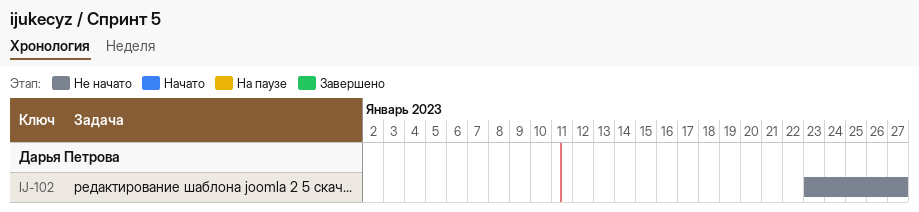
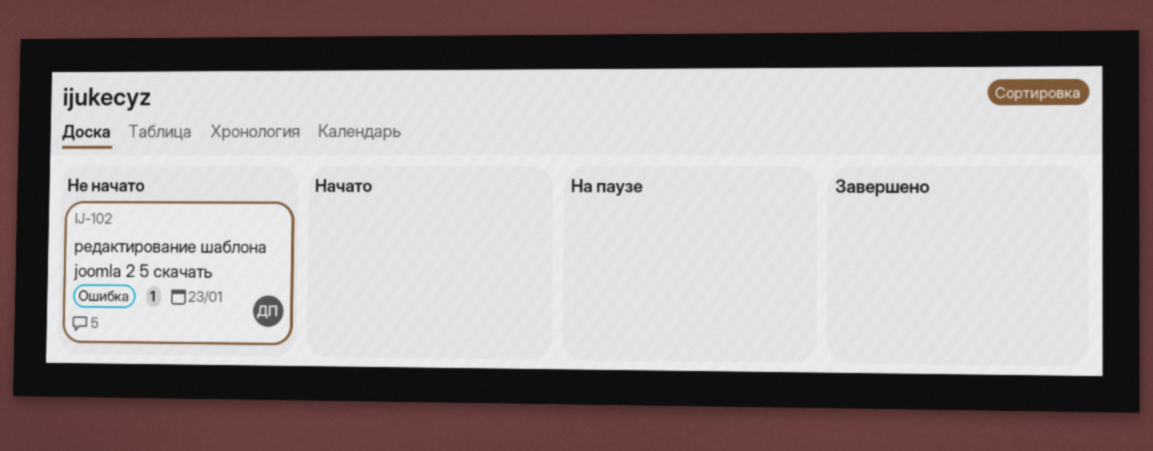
IJ-102, due: Jan 27 -> Jan 23

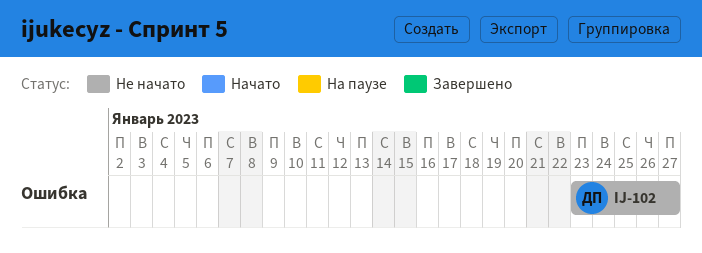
IJ-102, due: Jan 23 -> Jan 27

